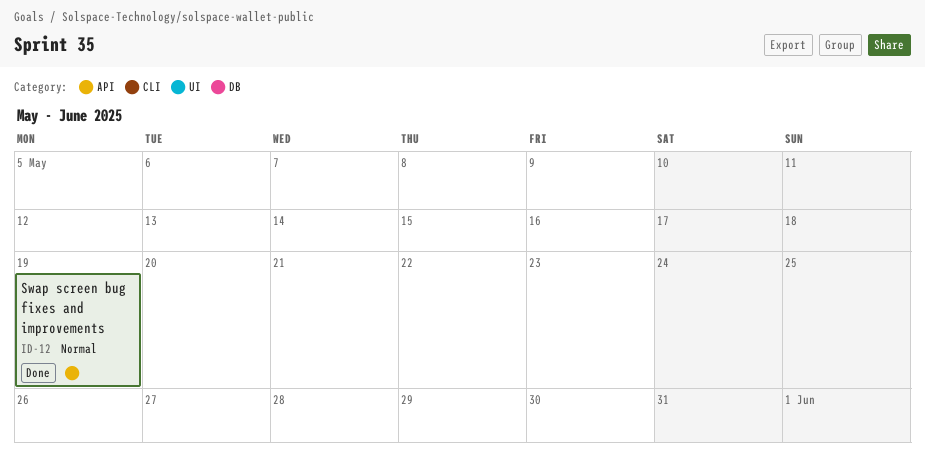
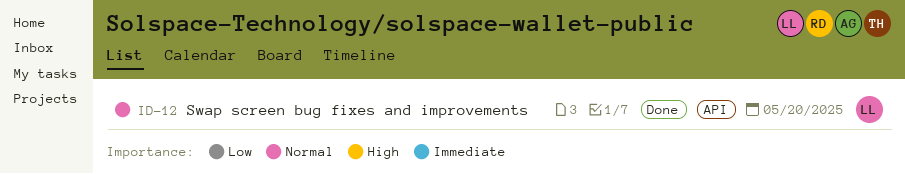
ID-12, due: May 19 -> May 20

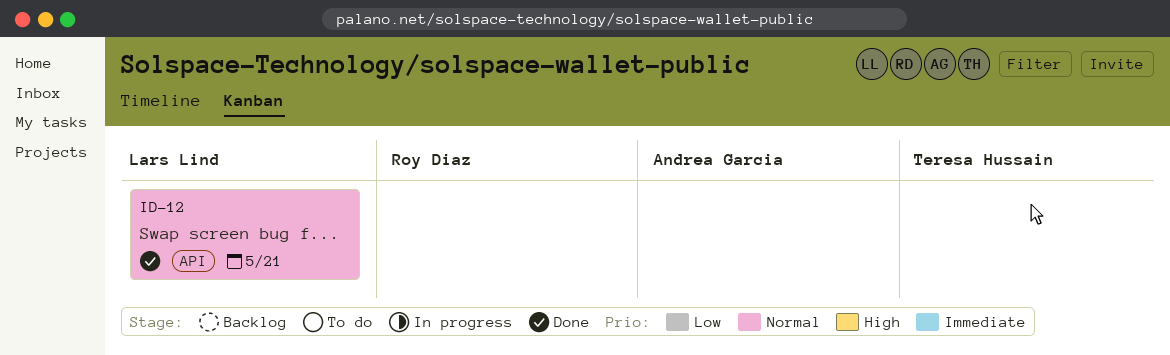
ID-12, due: May 20 -> May 21

